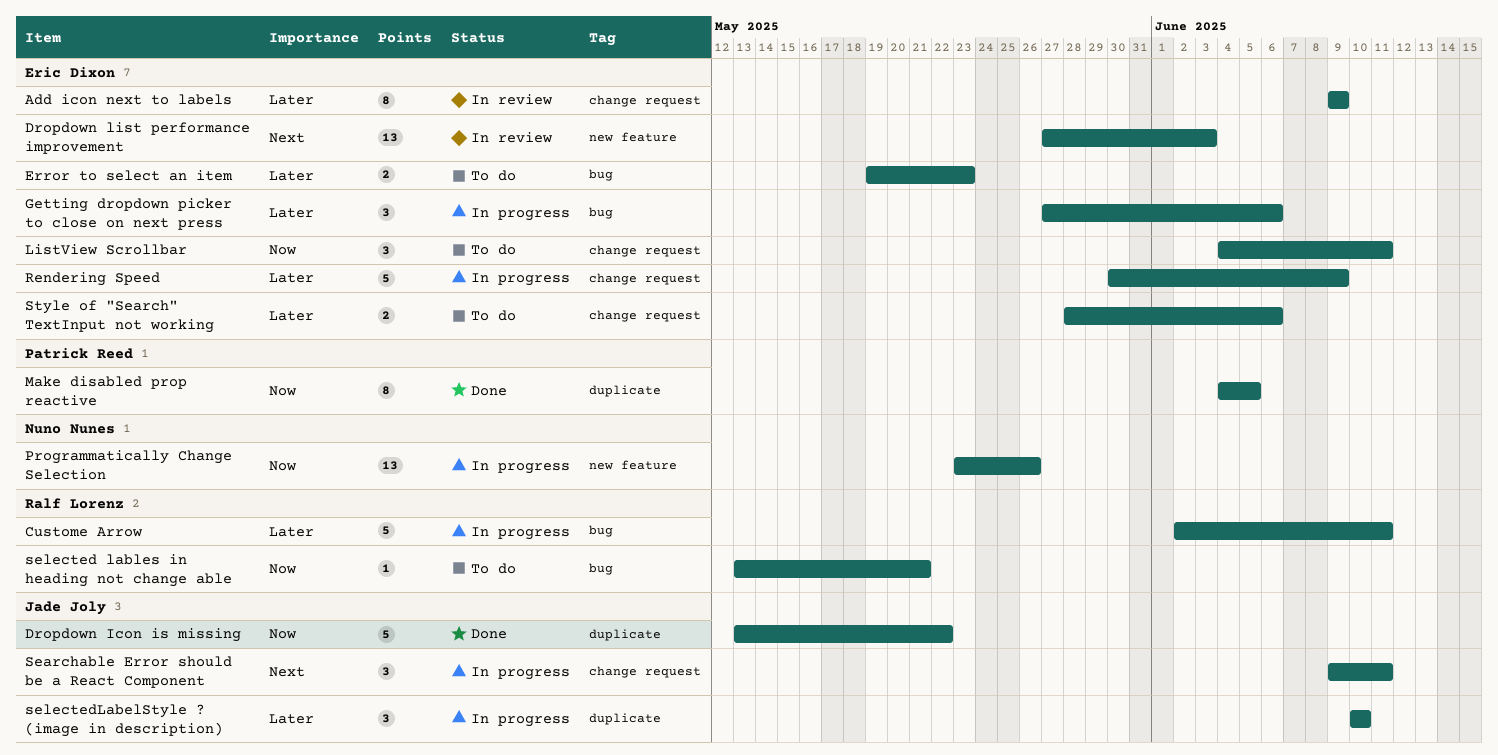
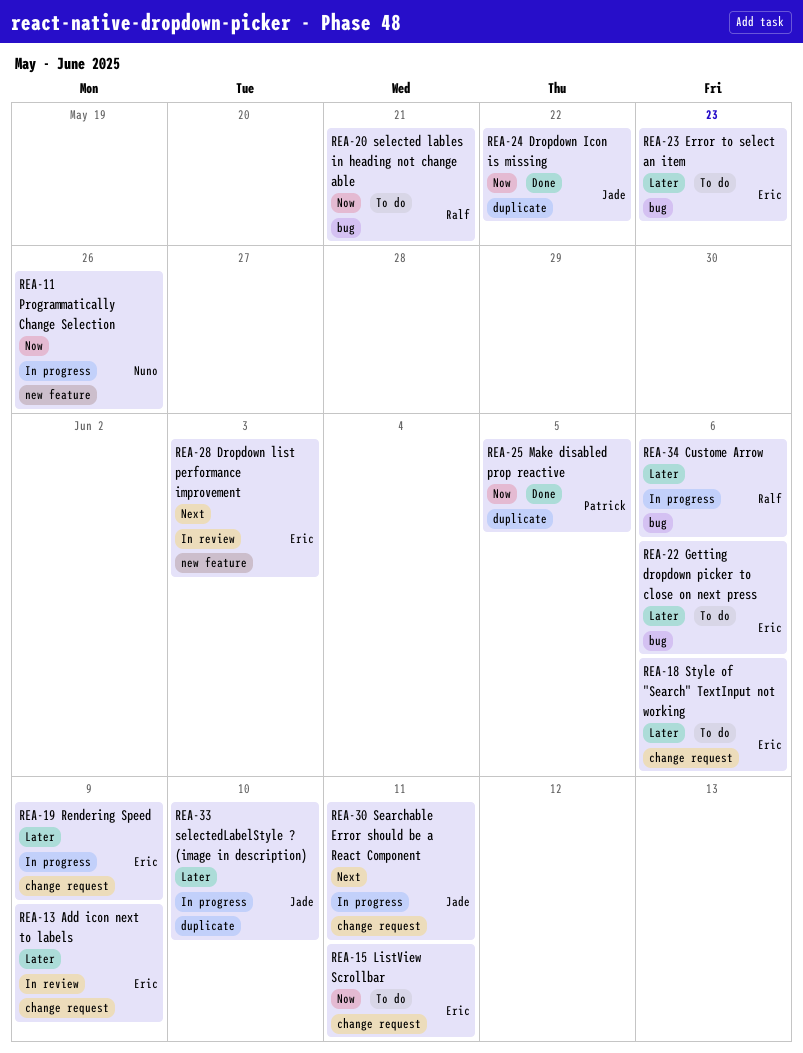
Custome Arrow, due: Jun 11 -> Jun 6
Getting dropdown picker to close on next press, status: In progress -> To do

